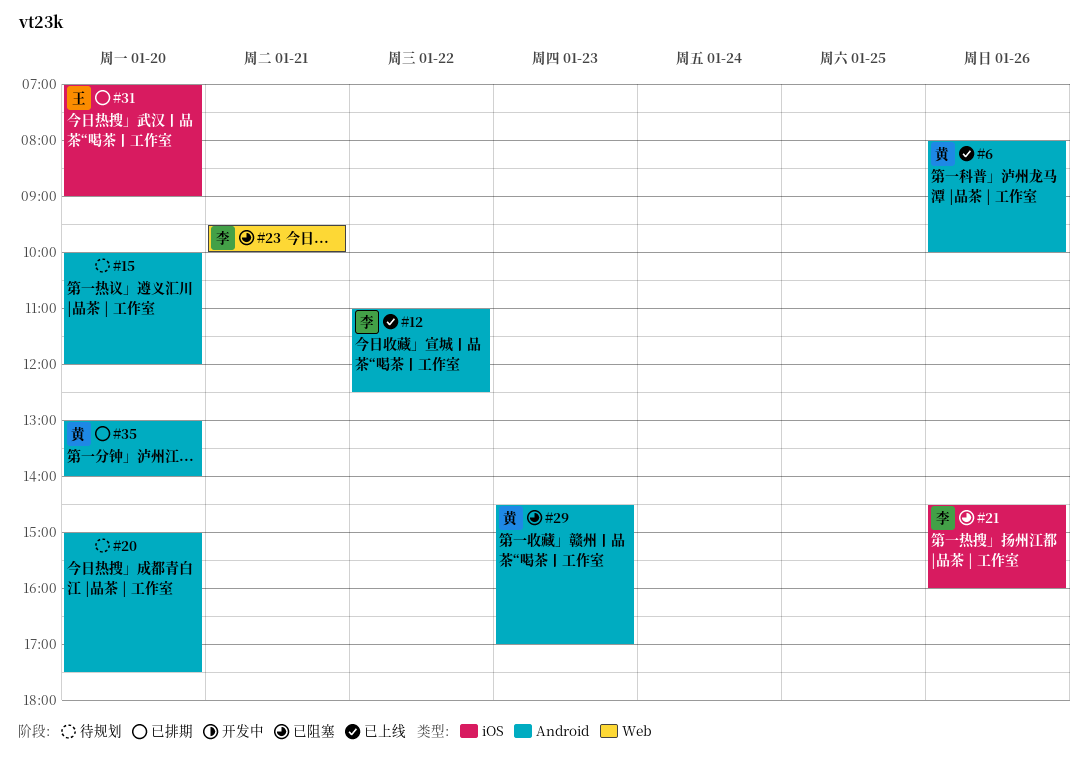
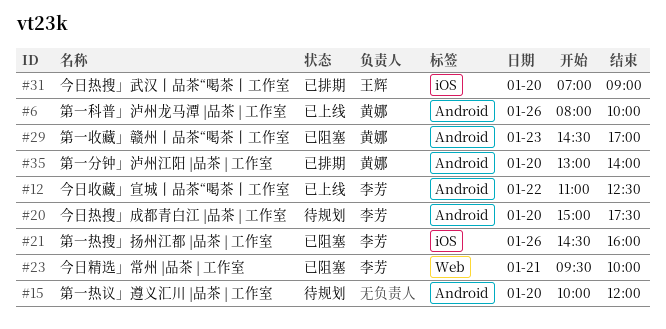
#20, owner: none -> 李芳

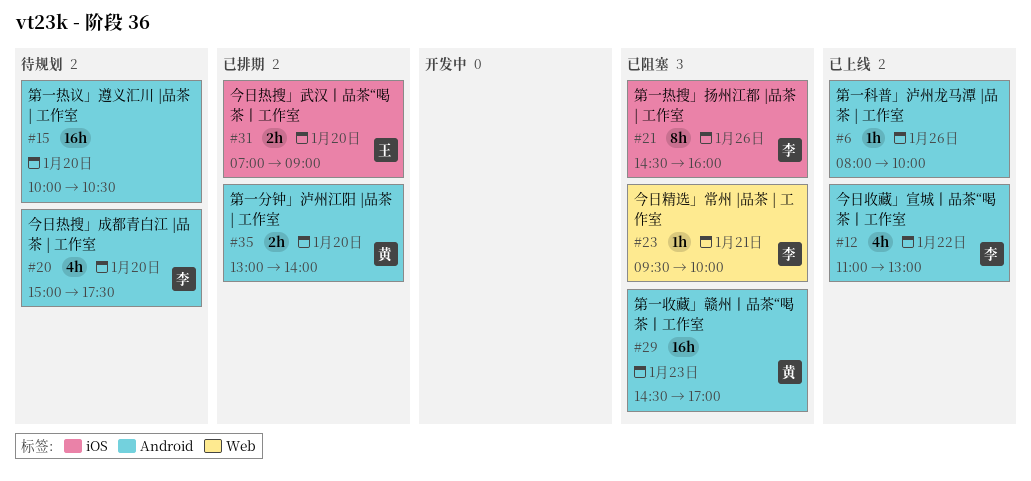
#6, owner: 黄娜 -> none
#12, ends: 12:30 -> 13:00
#15, ends: 12:00 -> 10:30

